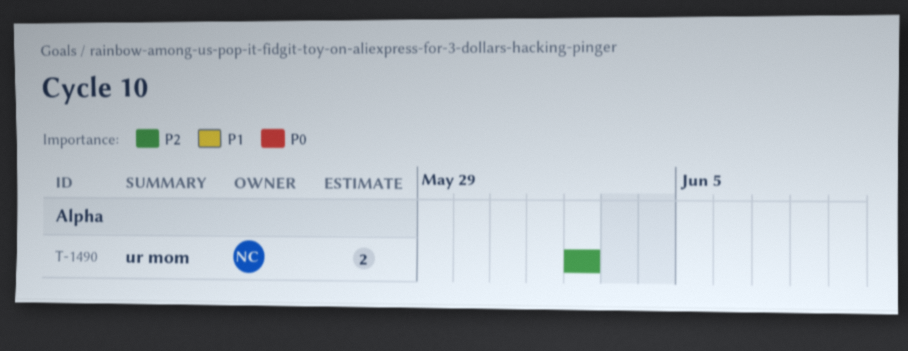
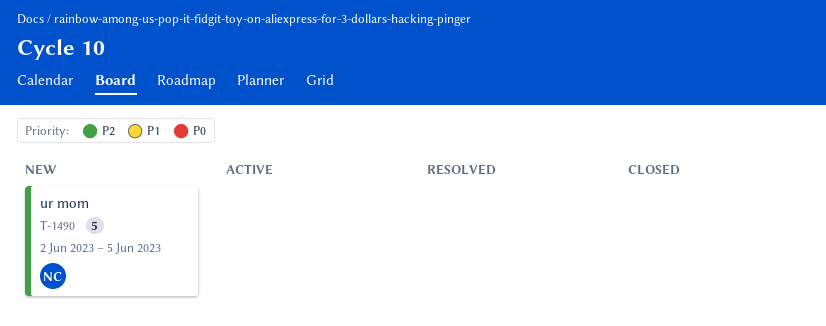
T-1490, estimate: 2 -> 5
T-1490, due: Jun 2 -> Jun 5

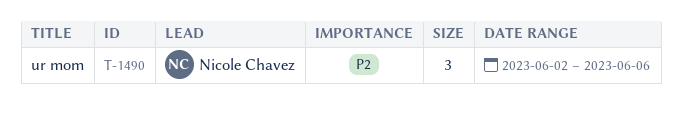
T-1490, estimate: 5 -> 3
T-1490, due: Jun 5 -> Jun 6

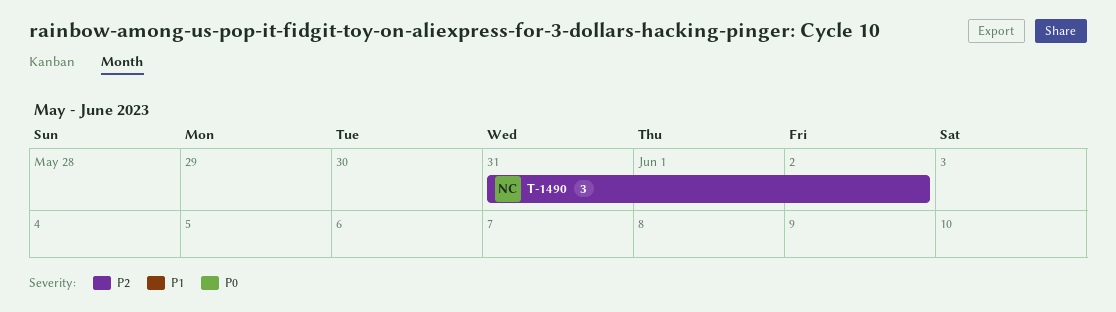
T-1490, start: Jun 2 -> May 31
T-1490, due: Jun 6 -> Jun 2

